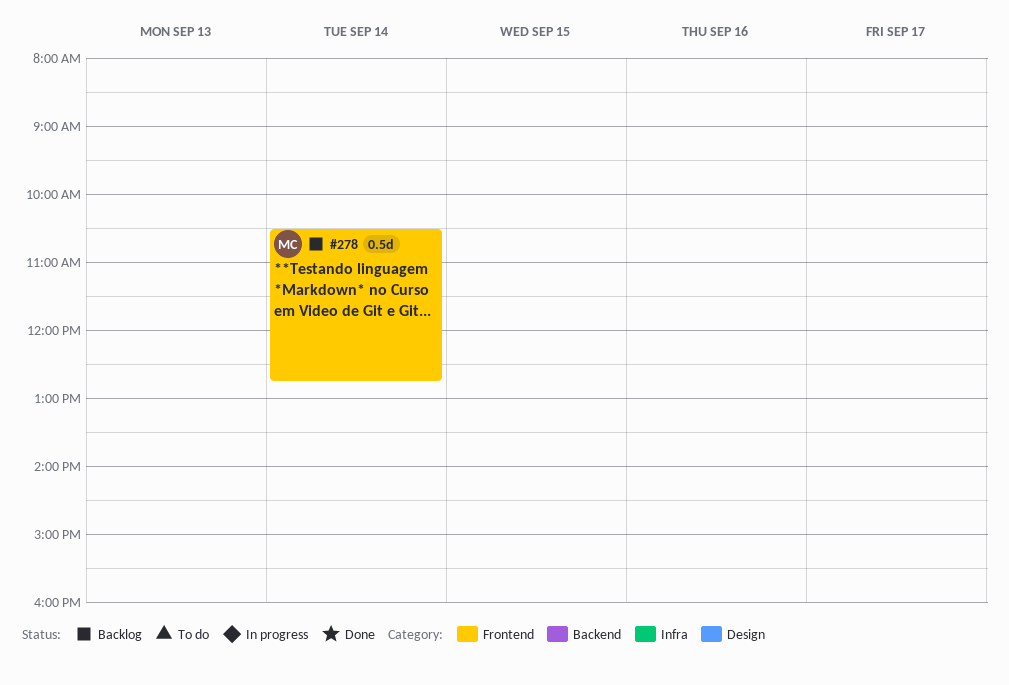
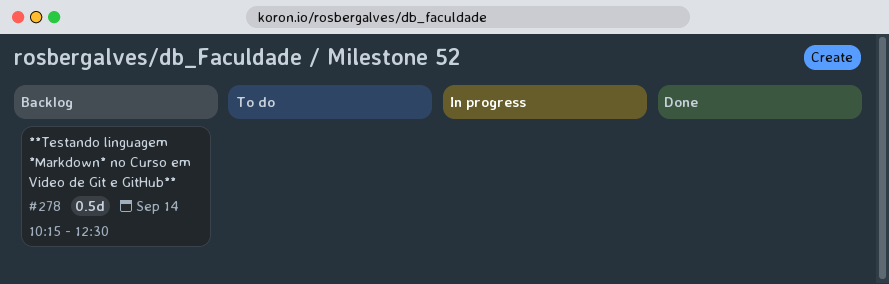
#278, begins: 10:30 -> 10:15
#278, ends: 12:45 -> 12:30

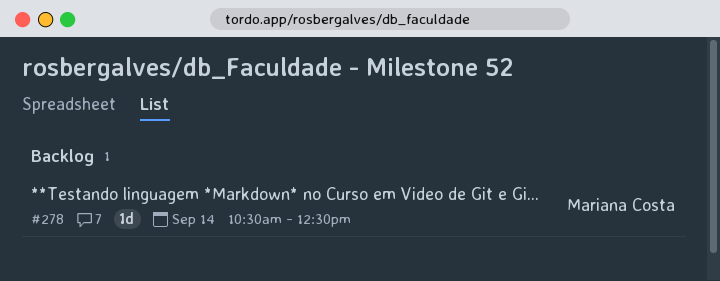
#278, estimate: 0.5d -> 1d
#278, begins: 10:15 -> 10:30

